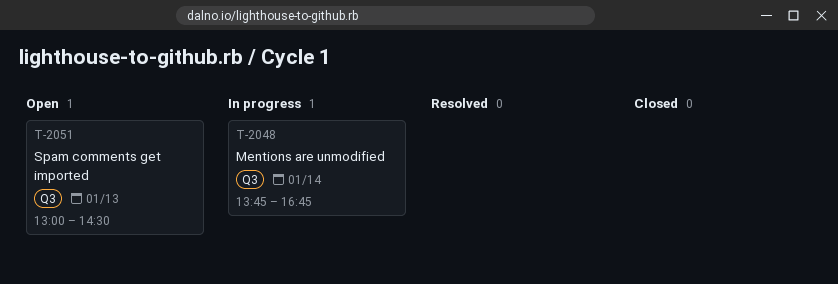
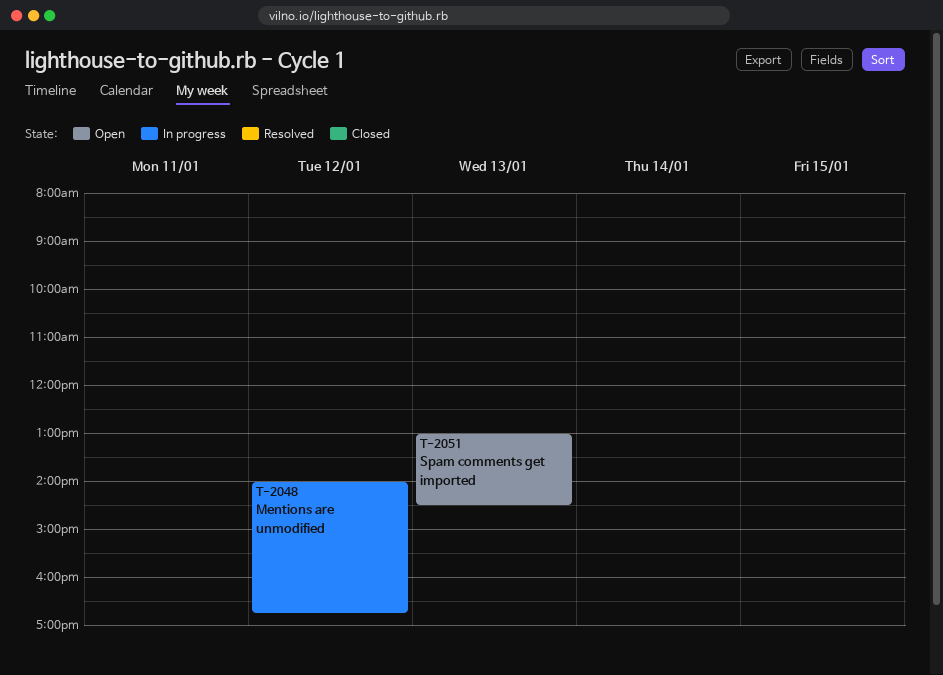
T-2048, day: Jan 14 -> Jan 12
T-2048, begins: 13:45 -> 14:00

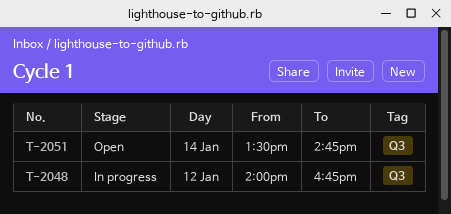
T-2051, day: Jan 13 -> Jan 14
T-2051, begins: 13:00 -> 13:30
T-2051, ends: 14:30 -> 14:45

